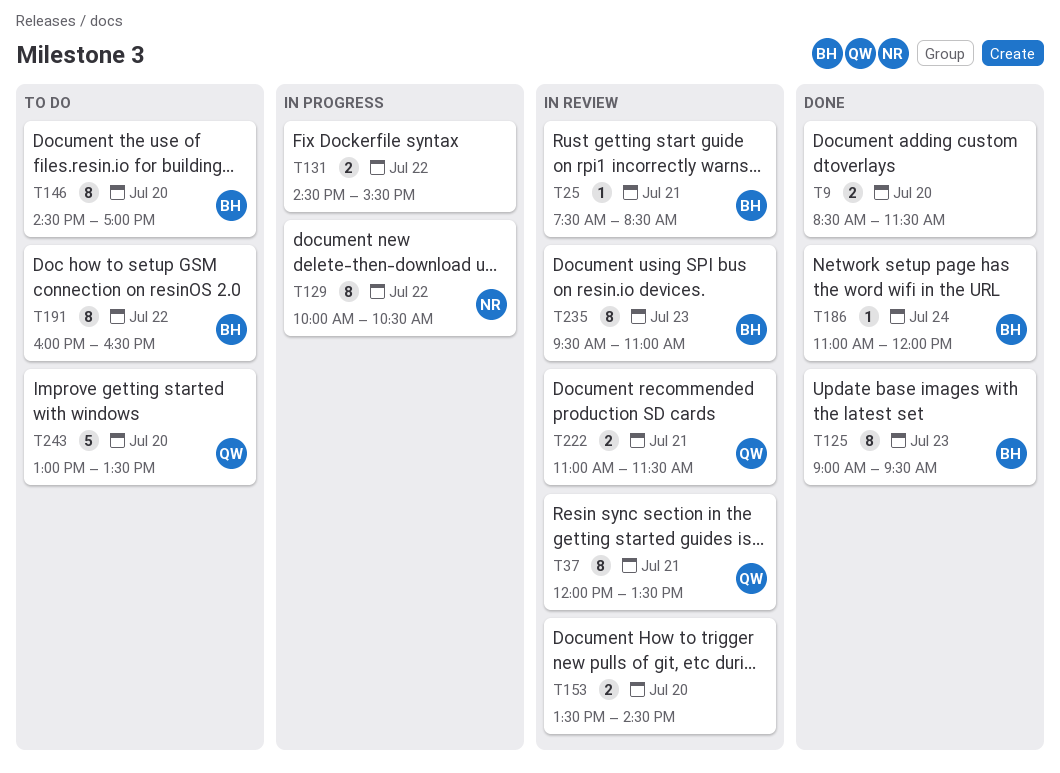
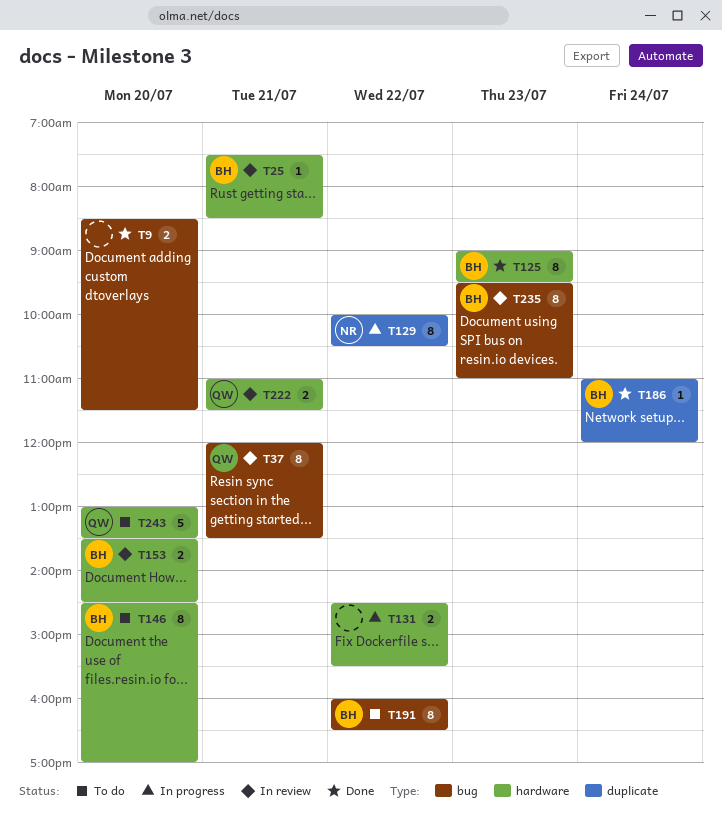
T153, owner: none -> BH

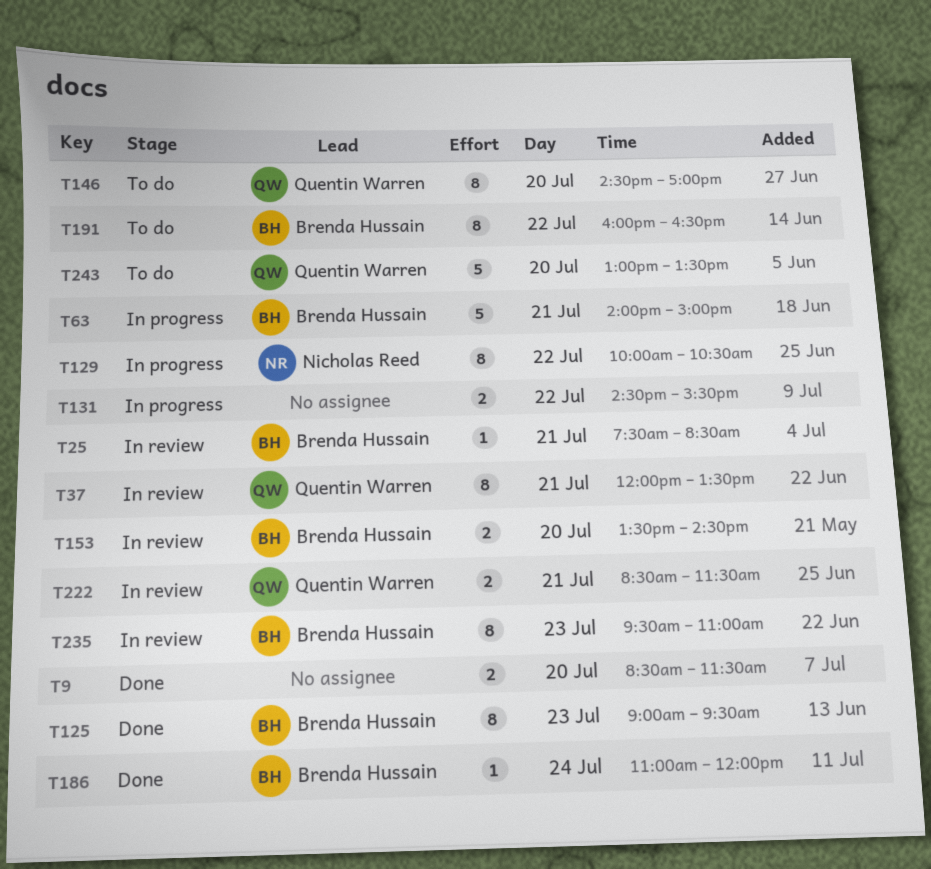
T63: none -> present
T146, owner: Brenda Hussain -> Quentin Warren
T222, begins: 11:00 -> 08:30

